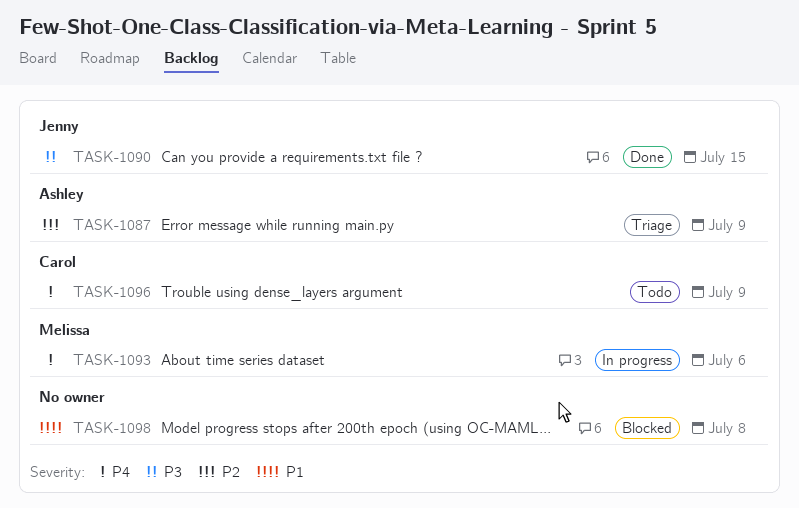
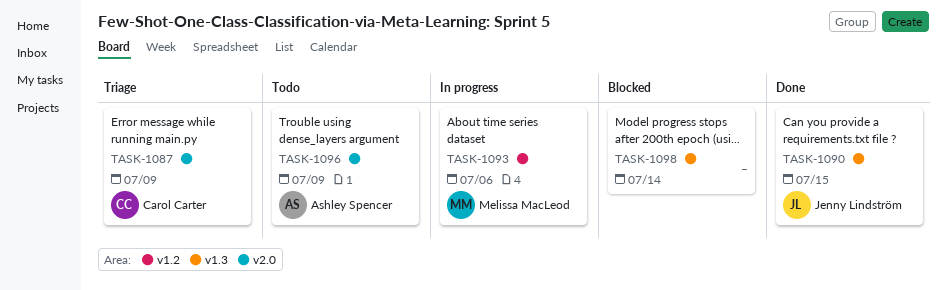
TASK-1087, owner: Ashley Spencer -> Carol Carter
TASK-1096, owner: Carol Carter -> Ashley Spencer
TASK-1098, due: Jul 8 -> Jul 14

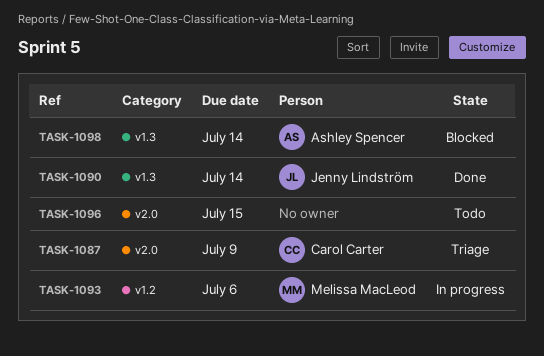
TASK-1090, due: Jul 15 -> Jul 14
TASK-1096, owner: Ashley Spencer -> none
TASK-1096, due: Jul 9 -> Jul 15
TASK-1098, owner: none -> Ashley Spencer

